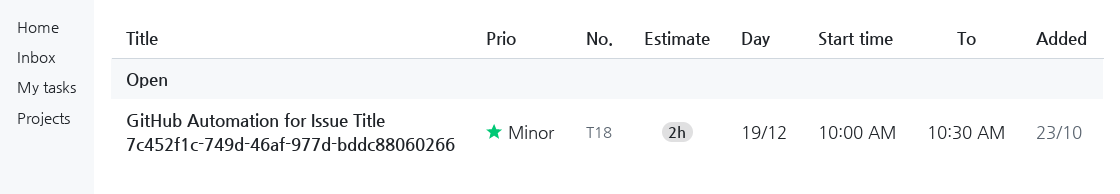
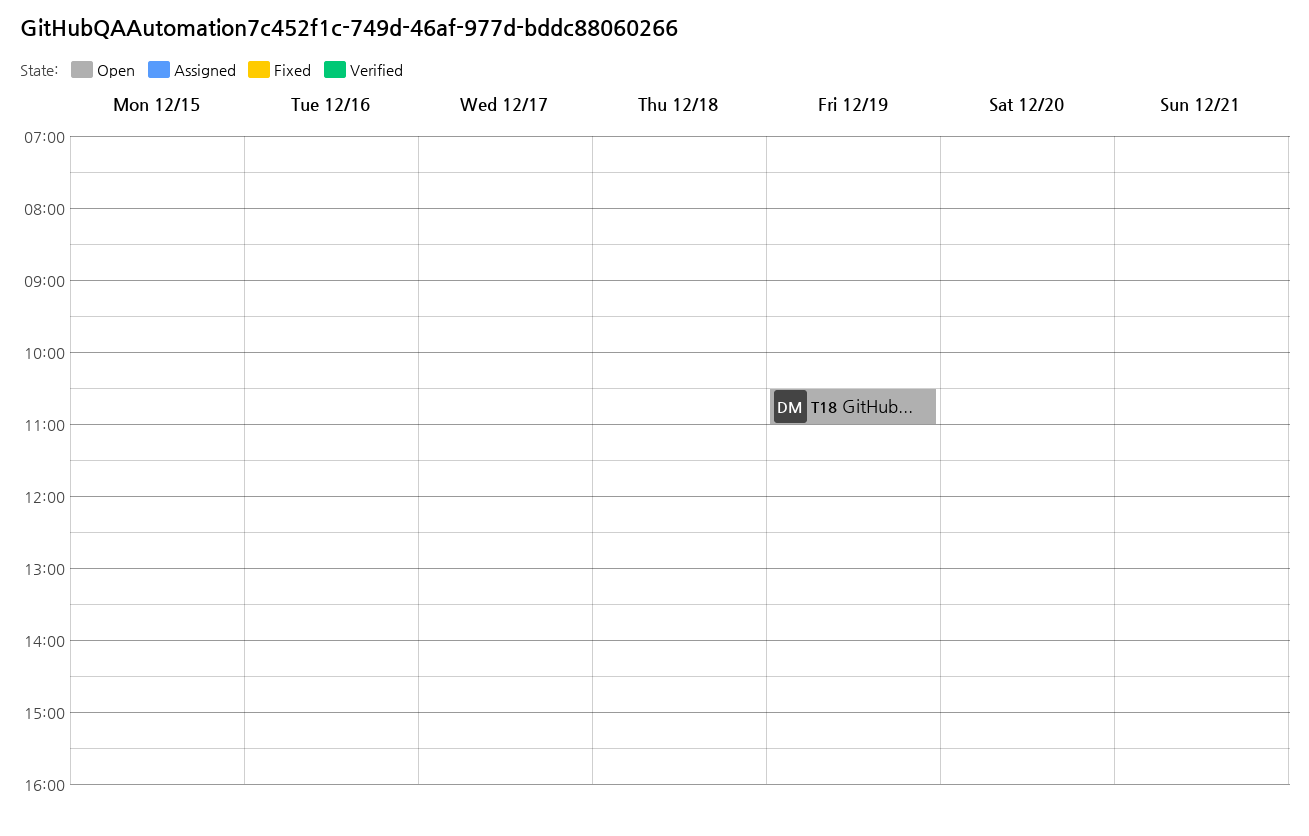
T18, begins: 10:00 -> 10:30
T18, ends: 10:30 -> 11:00

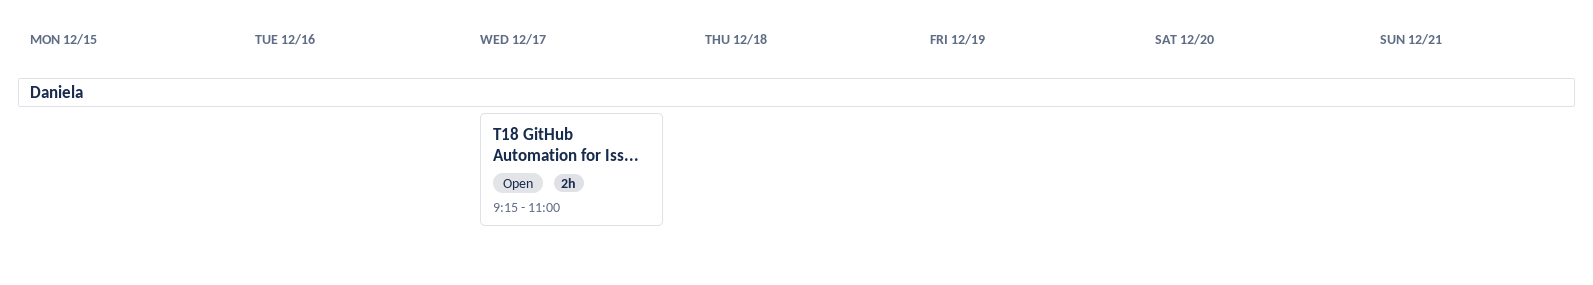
T18, day: Dec 19 -> Dec 17
T18, begins: 10:30 -> 09:15

